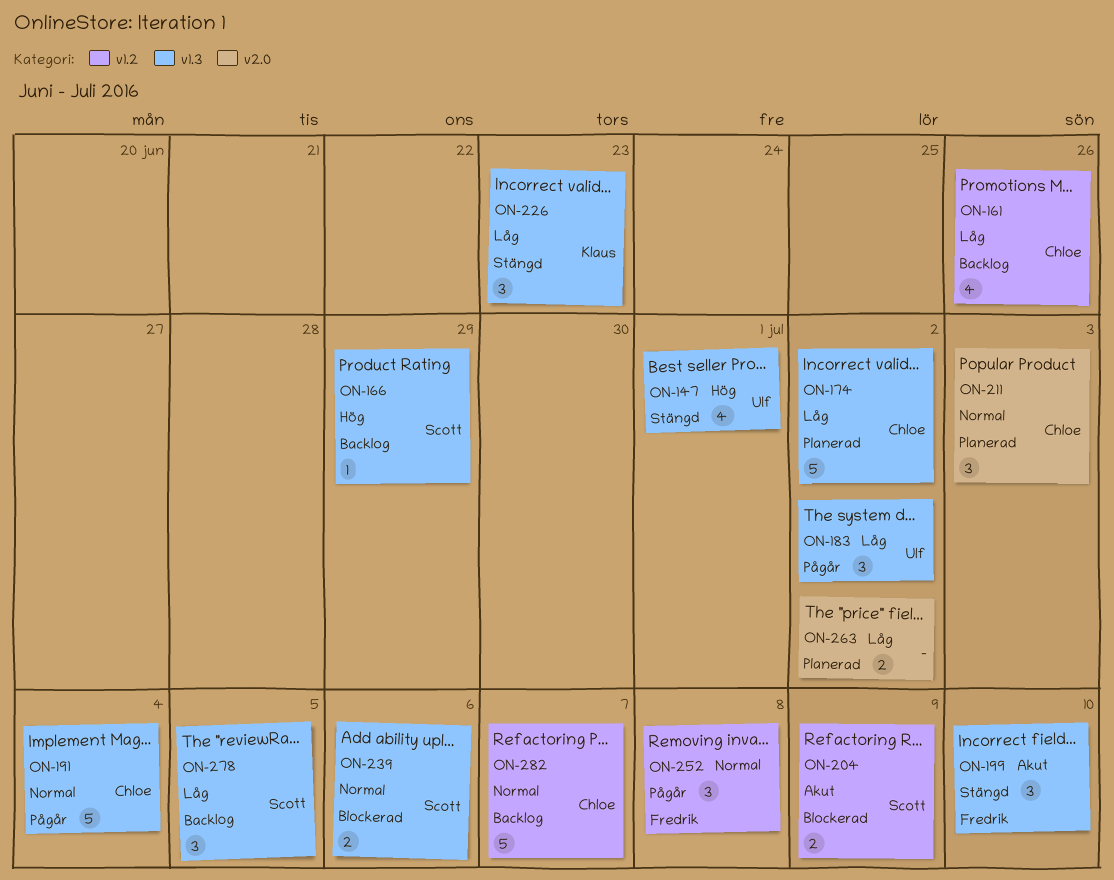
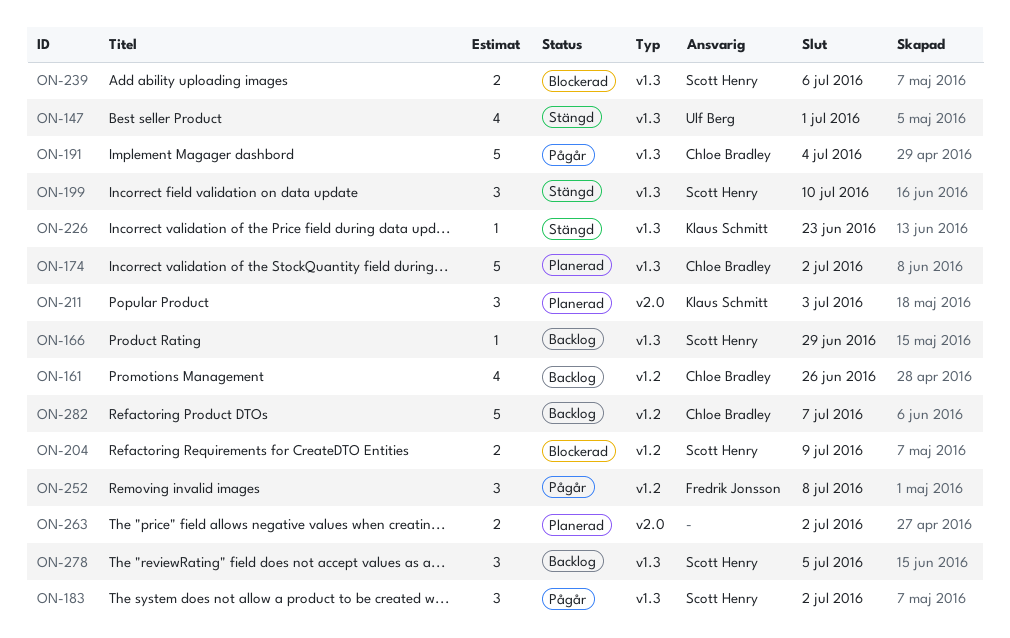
ON-183, owner: Ulf Berg -> Scott Henry
ON-199, owner: Fredrik Jonsson -> Scott Henry
ON-211, owner: Chloe Bradley -> Klaus Schmitt
ON-226, estimate: 3 -> 1

